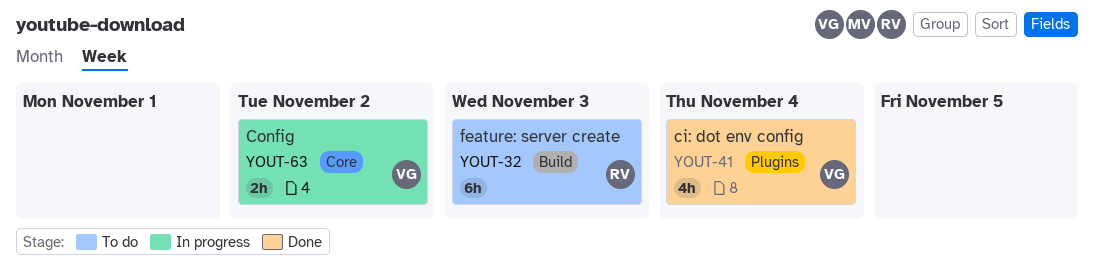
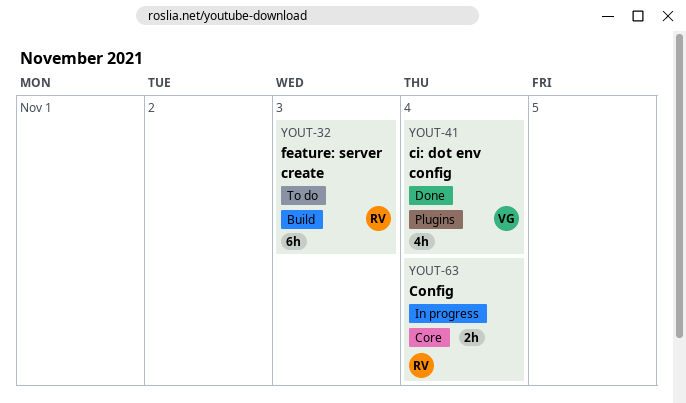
YOUT-63, owner: VG -> RV
YOUT-63, due: Nov 2 -> Nov 4

